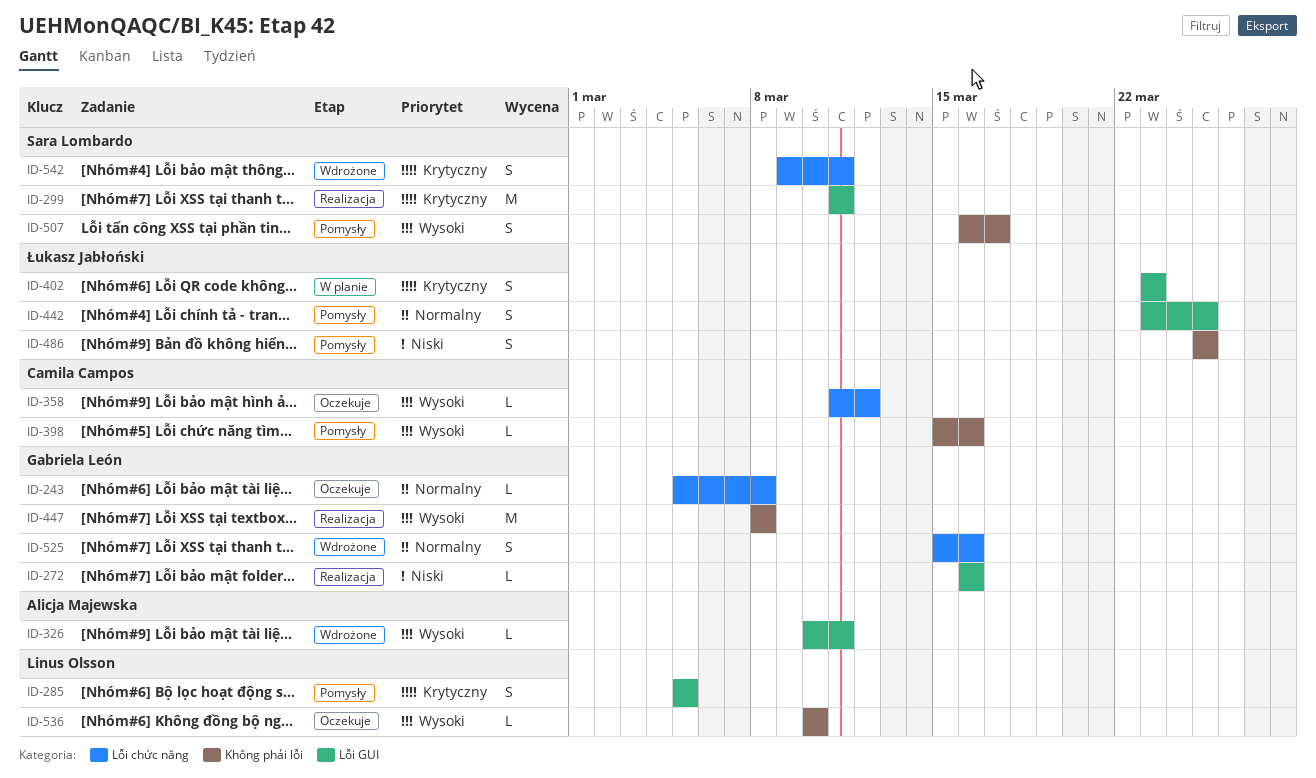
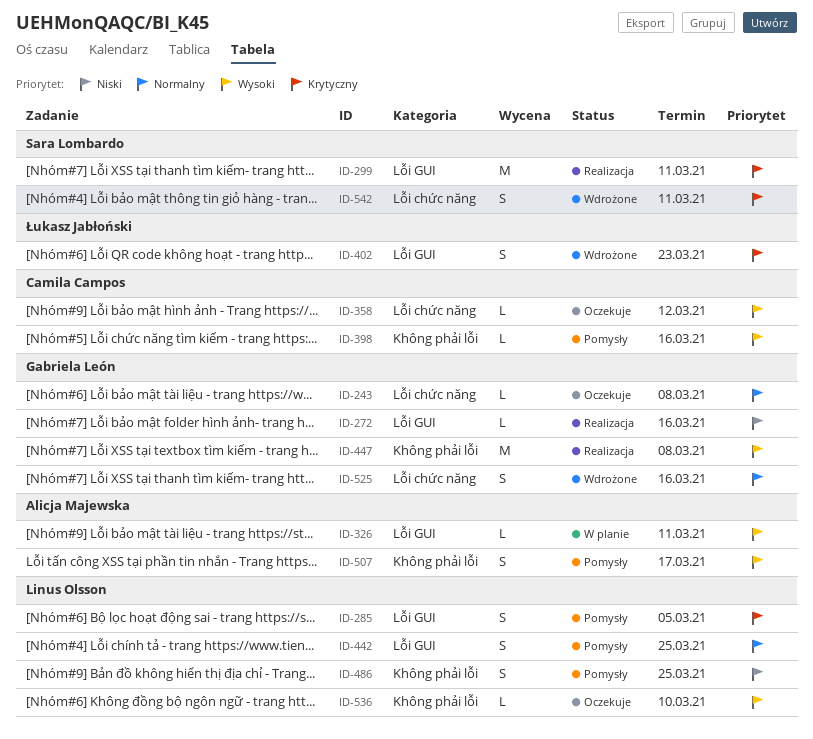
ID-326, status: Wdrożone -> W planie
ID-402, status: W planie -> Wdrożone
ID-442, owner: Łukasz Jabłoński -> Linus Olsson
ID-486, owner: Łukasz Jabłoński -> Linus Olsson
ID-507, owner: Sara Lombardo -> Alicja Majewska

